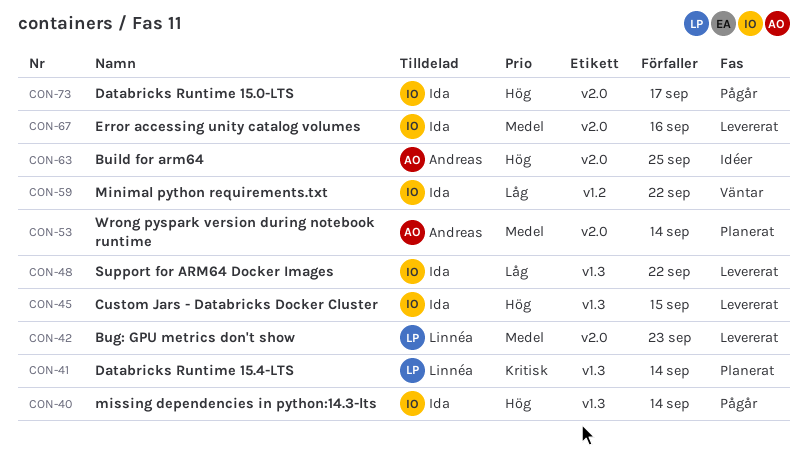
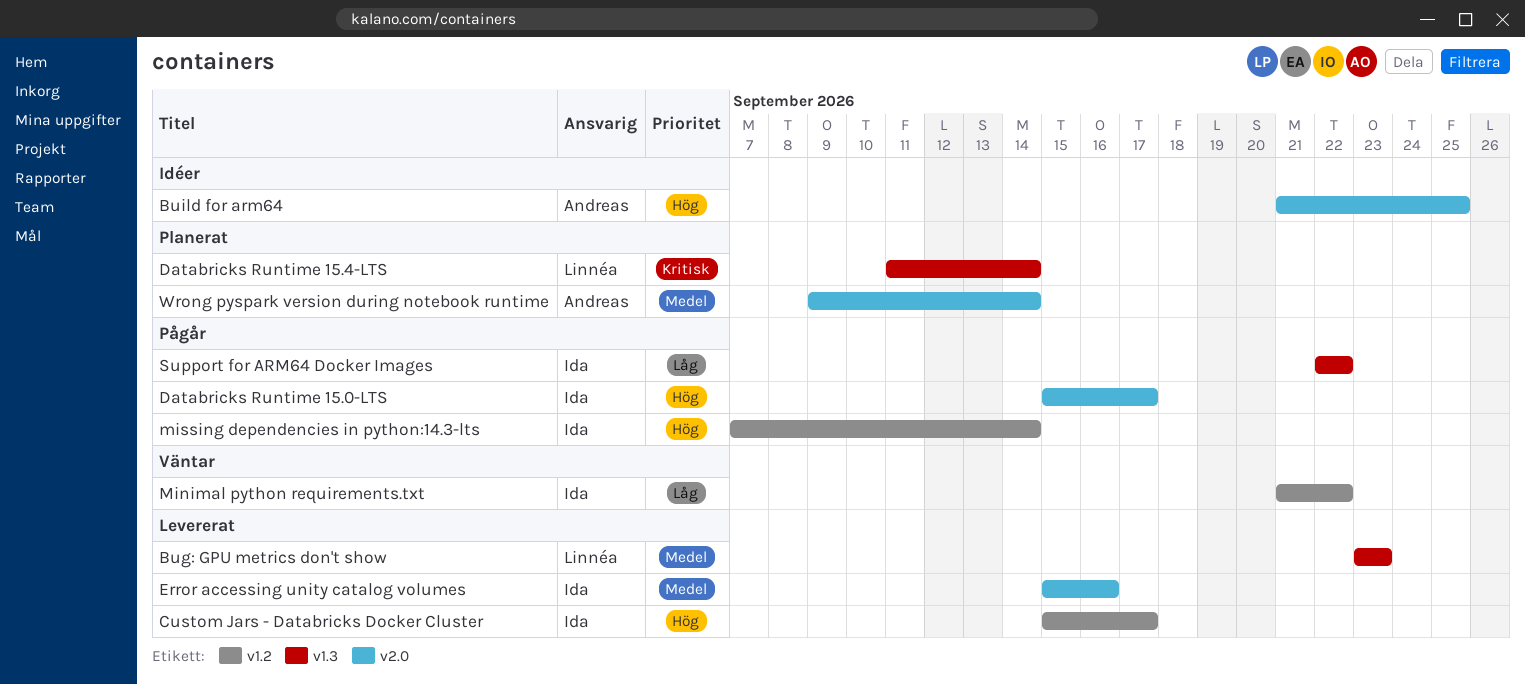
Bug: GPU metrics don't show, label: v2.0 -> v1.3
Custom Jars - Databricks Docker Cluster, label: v1.3 -> v1.2
Custom Jars - Databricks Docker Cluster, due: Sep 15 -> Sep 17
missing dependencies in python:14.3-lts, label: v1.3 -> v1.2
Support for ARM64 Docker Images, status: Levererat -> Pågår

